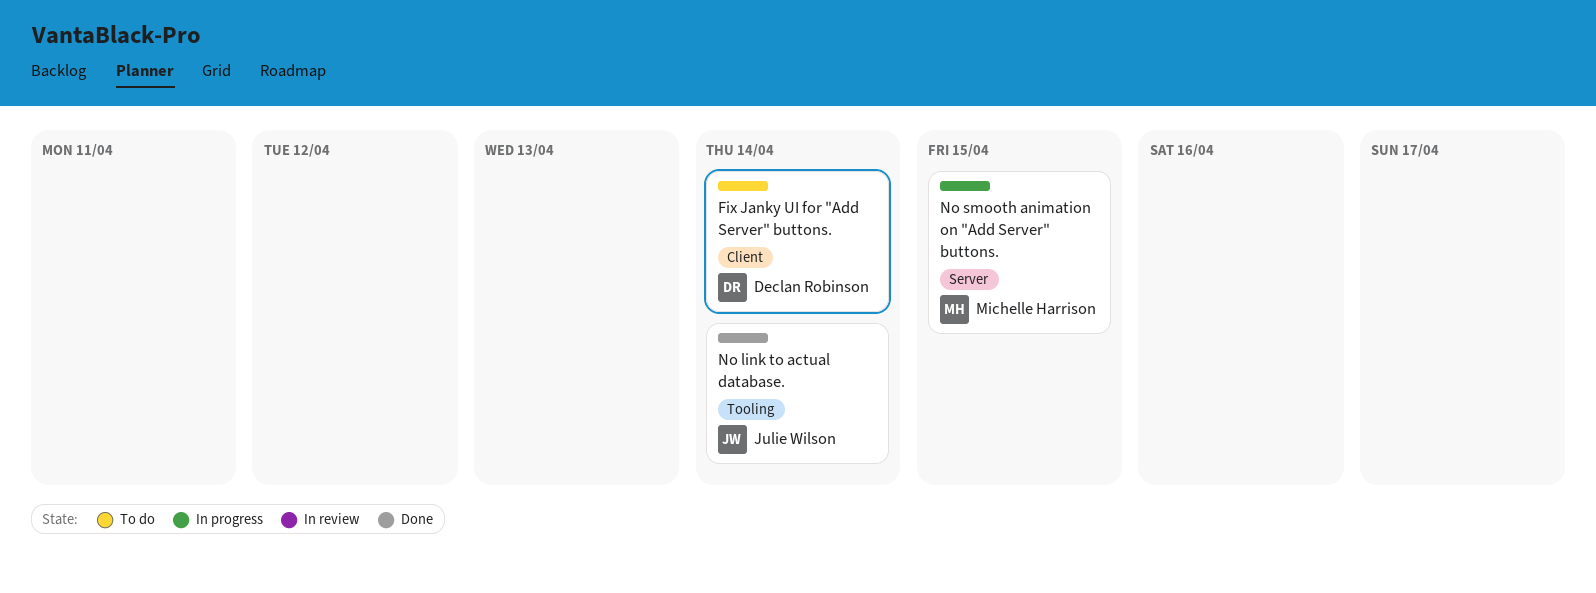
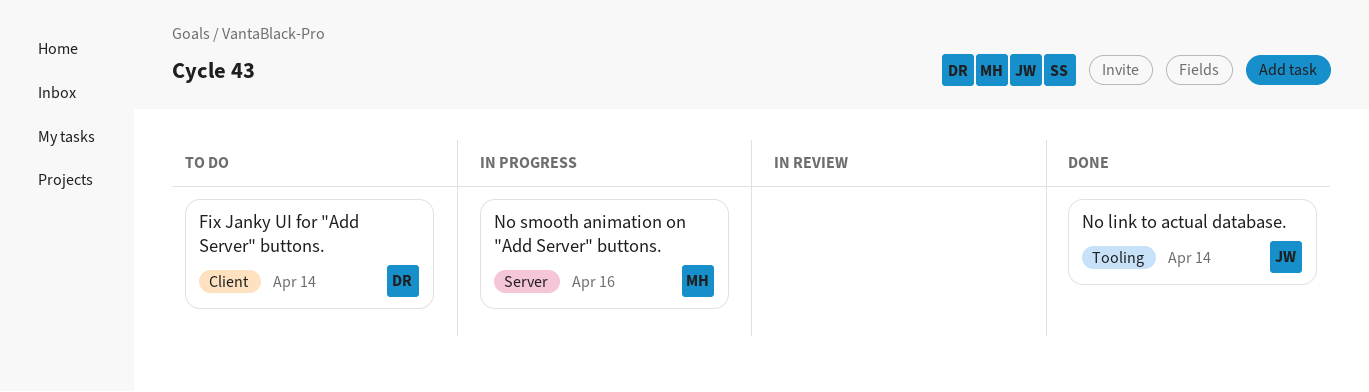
No smooth animation on "Add Server" buttons., due: Apr 15 -> Apr 16

